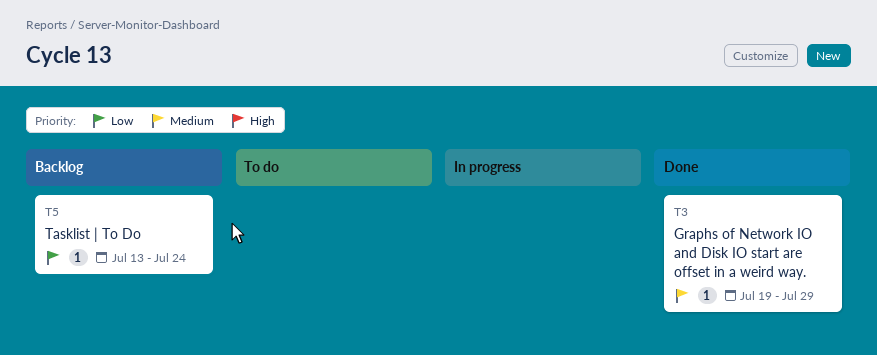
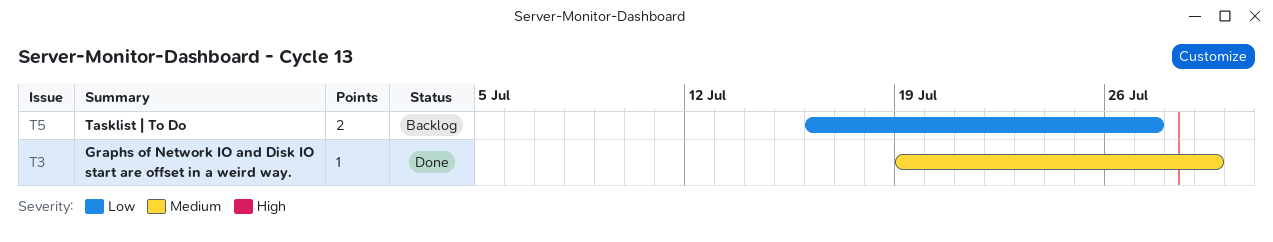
T5, estimate: 1 -> 2
T5, start: Jul 13 -> Jul 16
T5, due: Jul 24 -> Jul 27

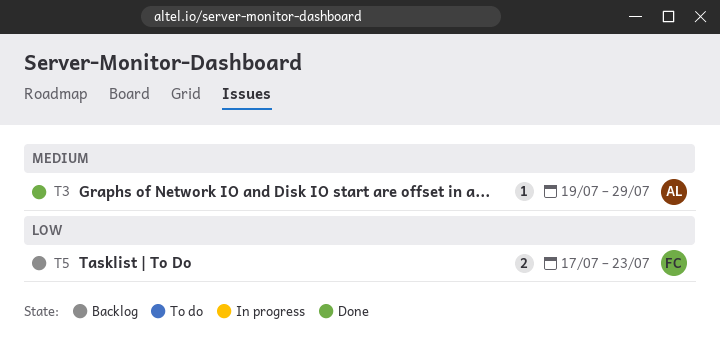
T5, start: Jul 16 -> Jul 17
T5, due: Jul 27 -> Jul 23

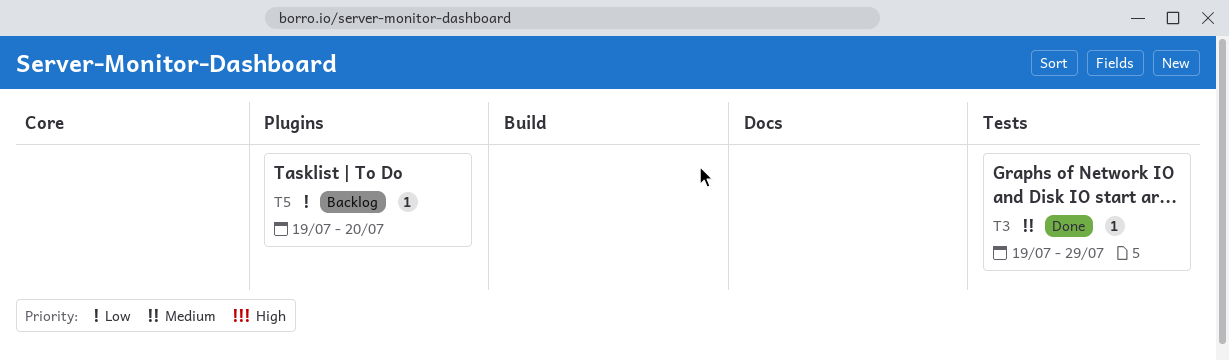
T5, estimate: 2 -> 1
T5, start: Jul 17 -> Jul 19
T5, due: Jul 23 -> Jul 20

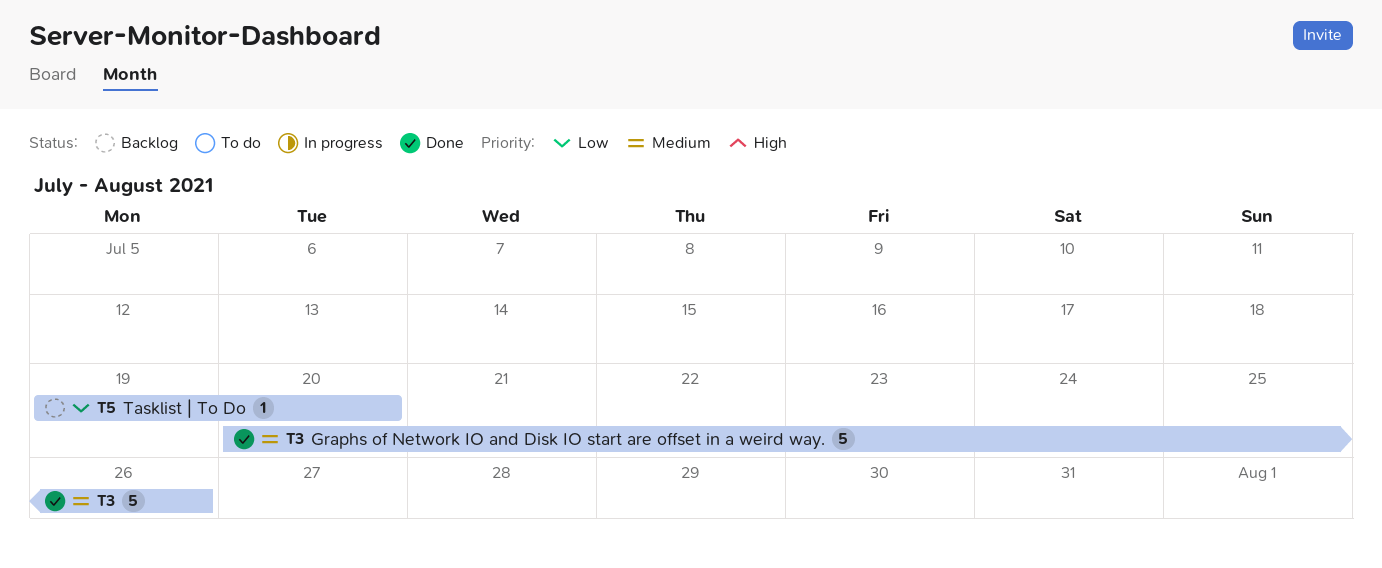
T3, estimate: 1 -> 5
T3, start: Jul 19 -> Jul 20
T3, due: Jul 29 -> Jul 26

